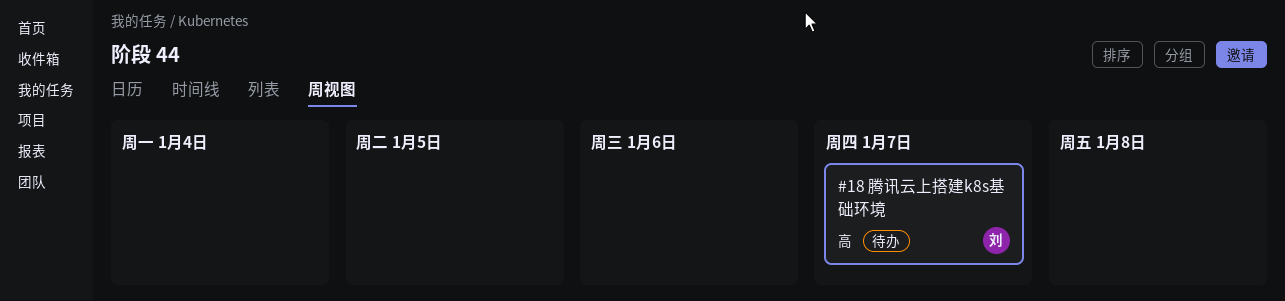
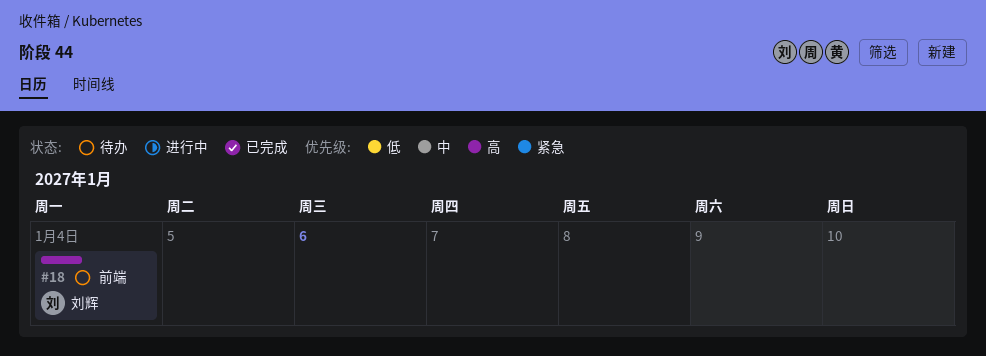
#18, due: Jan 7 -> Jan 4

